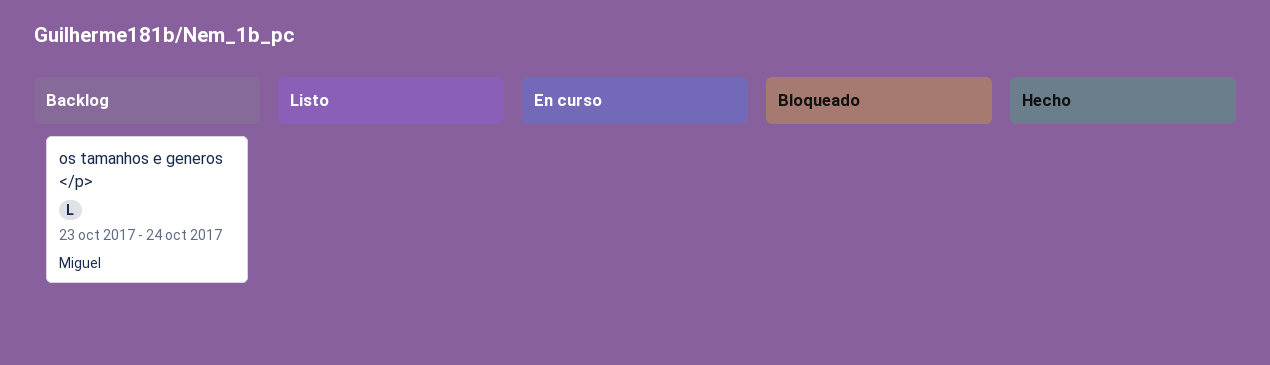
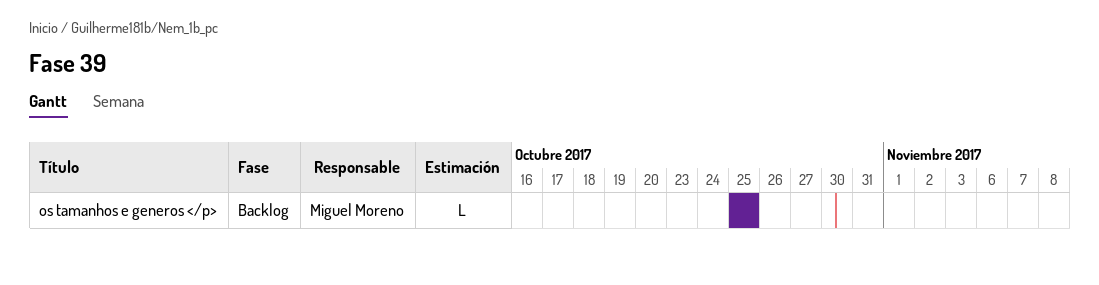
os tamanhos e generos </p>, start: Oct 23 -> Oct 25
os tamanhos e generos </p>, due: Oct 24 -> Oct 25

